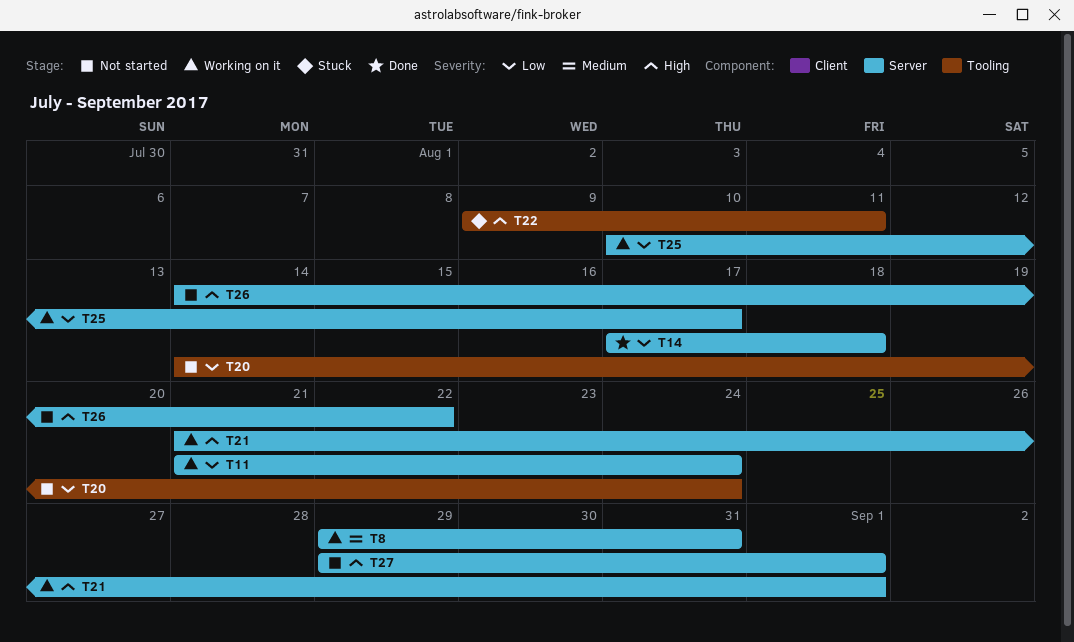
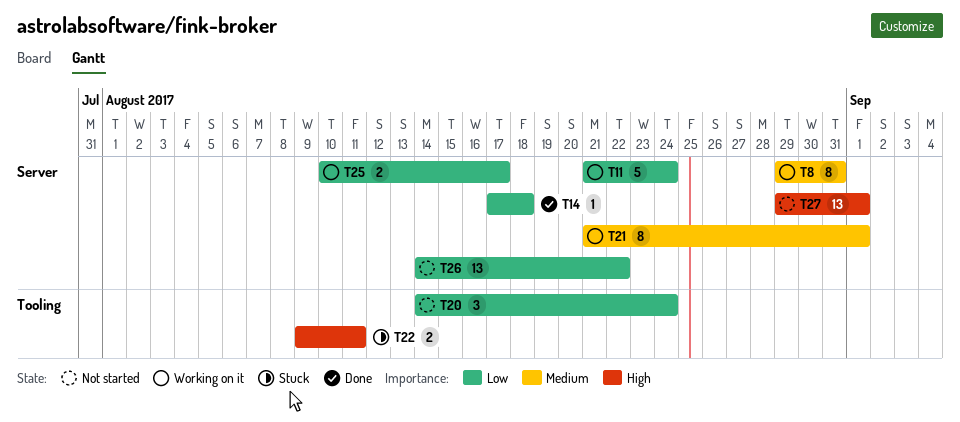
T21, priority: High -> Medium
T26, priority: High -> Low

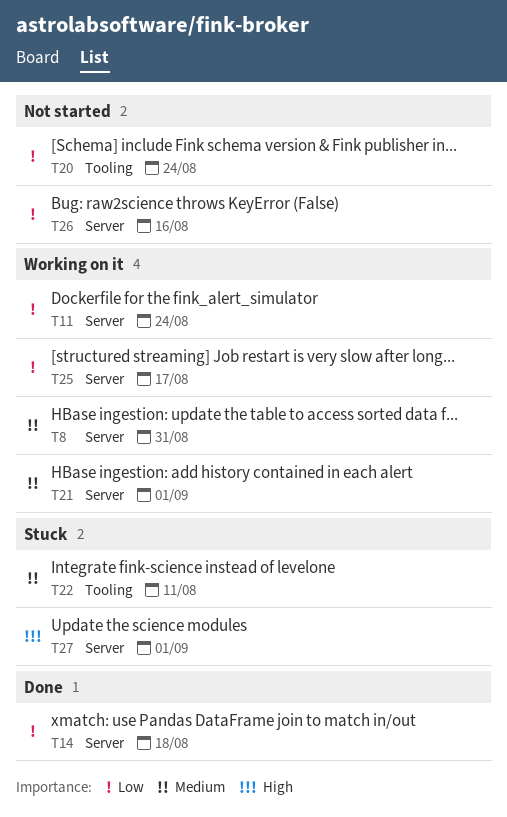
T22, priority: High -> Medium
T26, due: Aug 22 -> Aug 16
T27, status: Not started -> Stuck

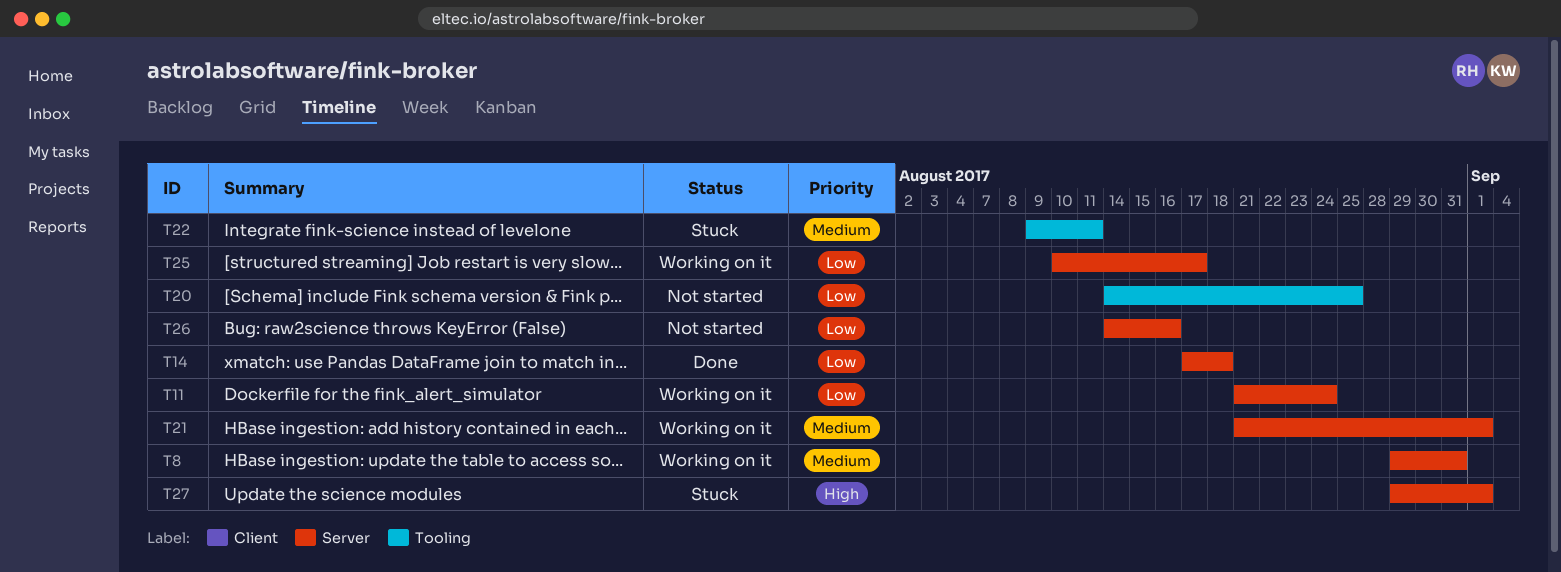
T20, due: Aug 24 -> Aug 25

